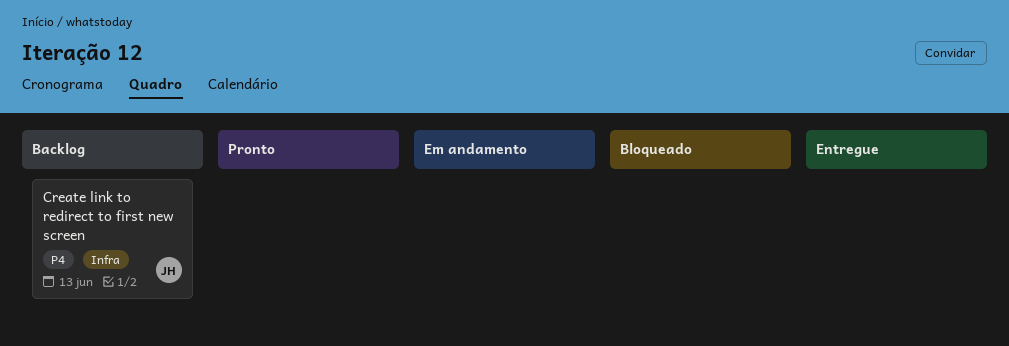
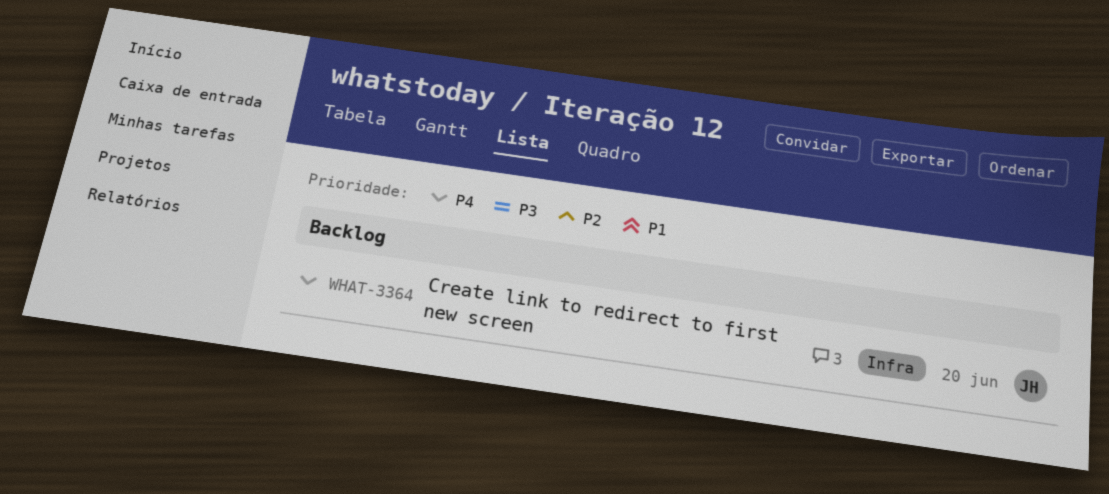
Create link to redirect to first new screen, due: Jun 13 -> Jun 20

